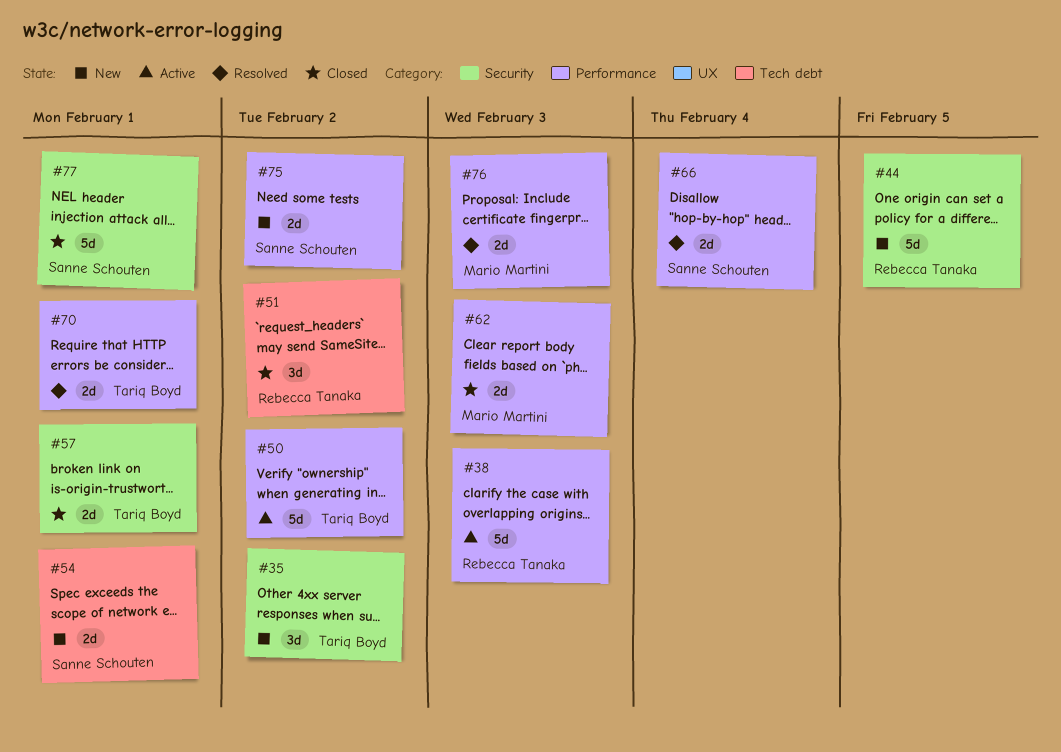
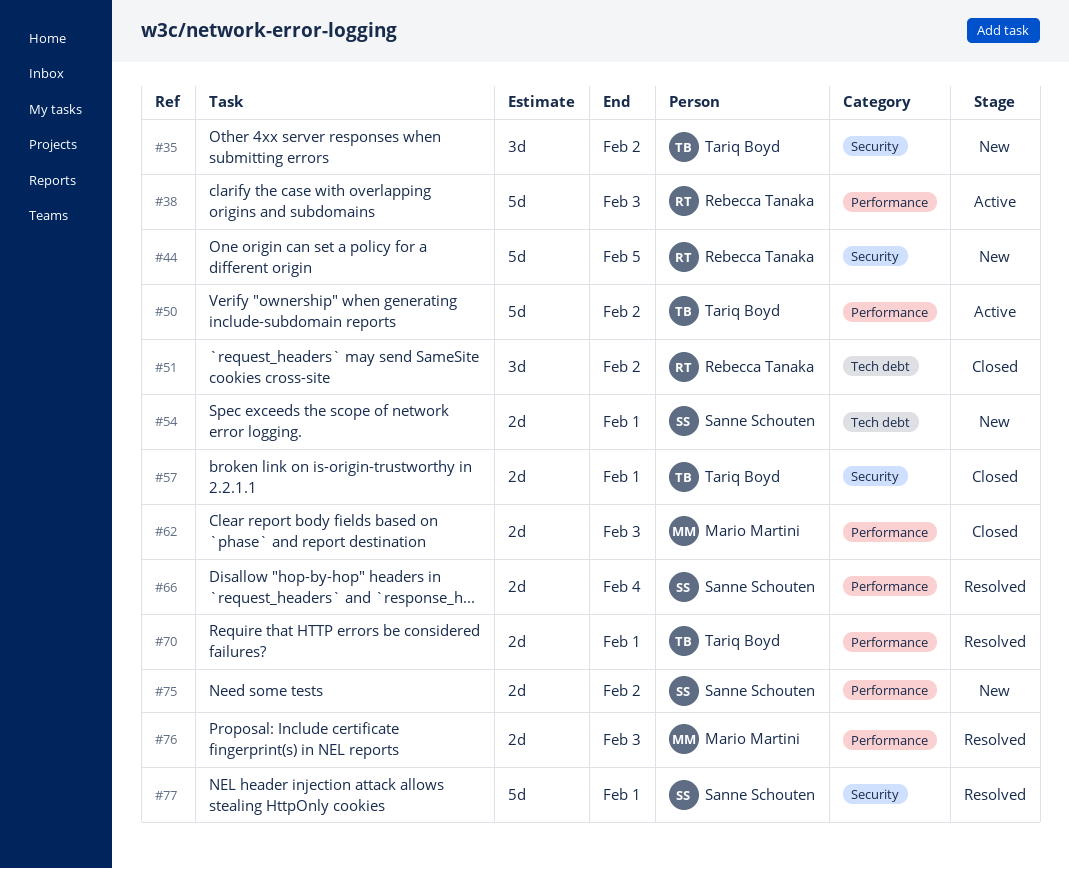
#77, status: Closed -> Resolved

